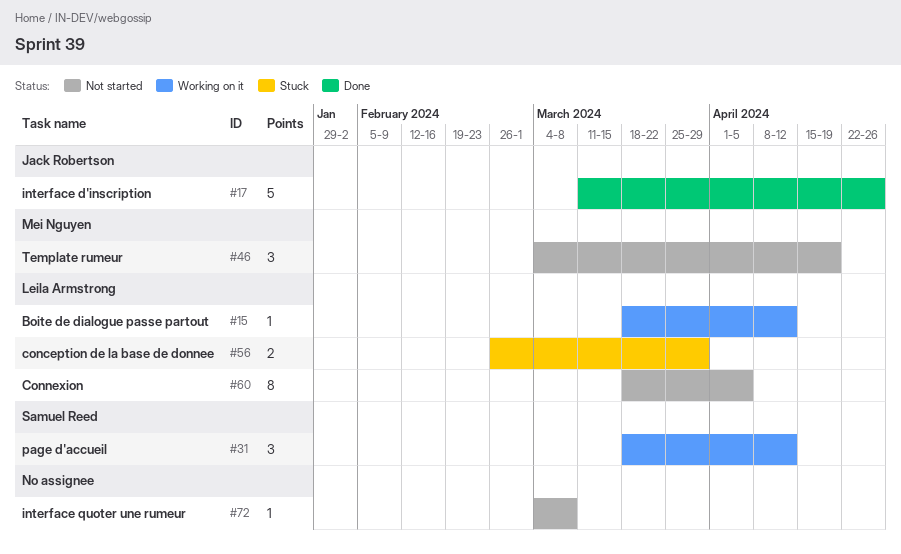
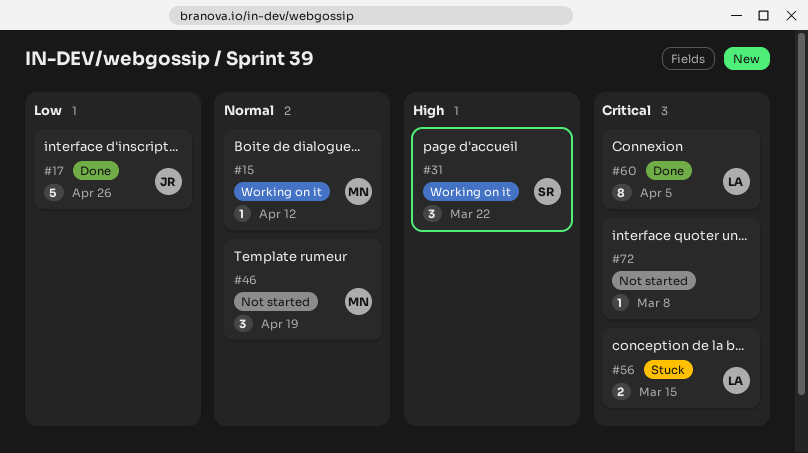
#15, owner: Leila Armstrong -> Mei Nguyen
#31, due: Apr 12 -> Mar 22
#56, due: Mar 29 -> Mar 15
#60, status: Not started -> Done

